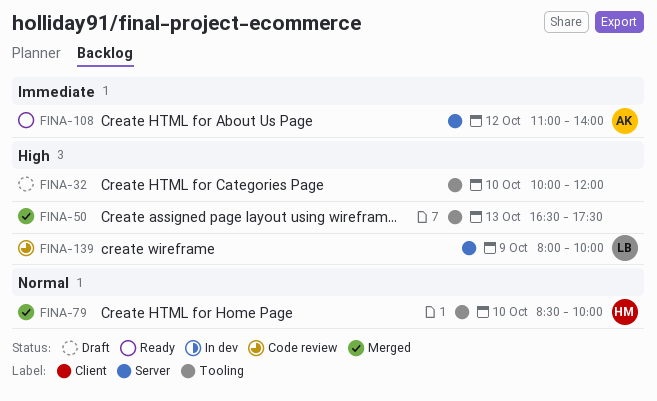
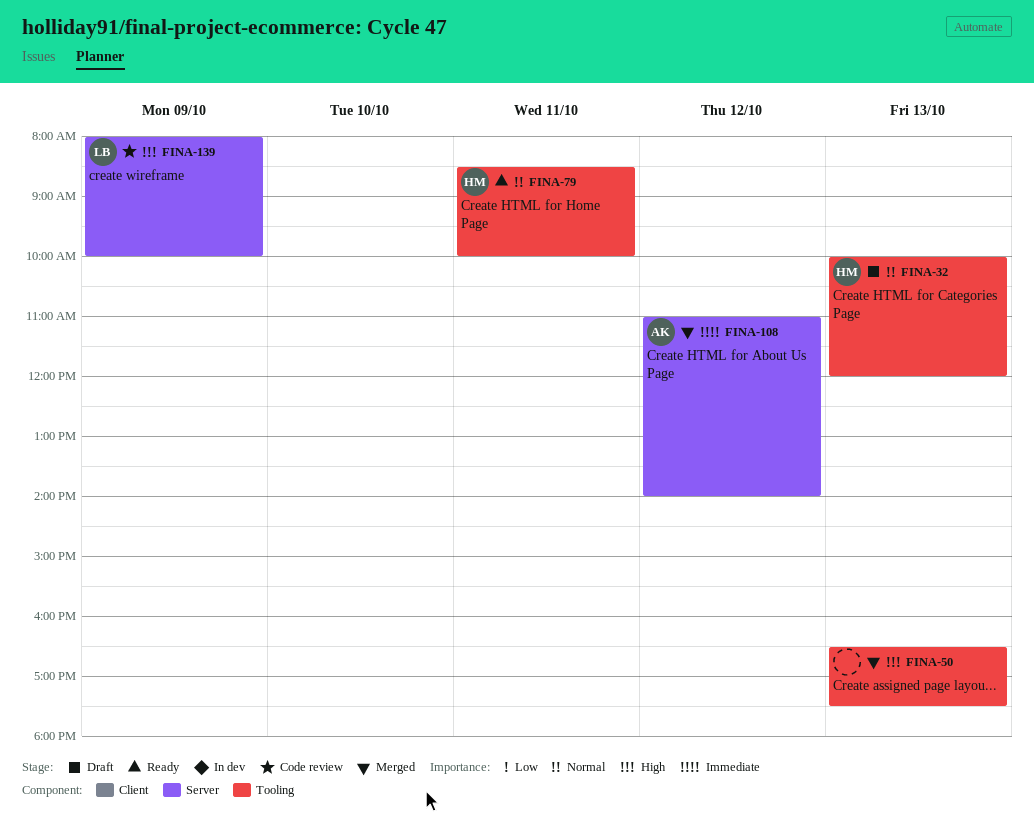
FINA-32, owner: none -> HM
FINA-32, priority: High -> Normal
FINA-32, day: Oct 10 -> Oct 13
FINA-79, status: Merged -> Ready
FINA-79, day: Oct 10 -> Oct 11
FINA-108, status: Ready -> Merged

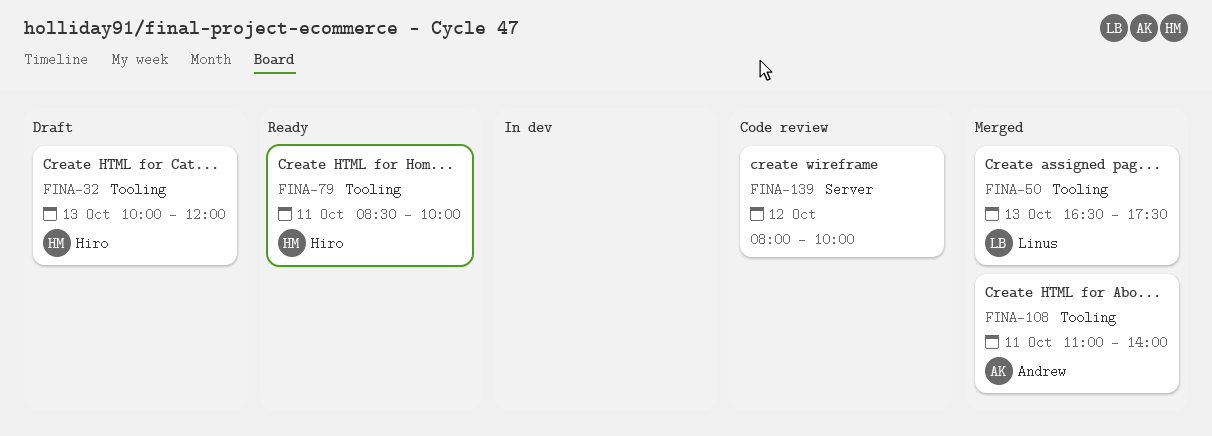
FINA-50, owner: none -> Linus
FINA-108, label: Server -> Tooling
FINA-108, day: Oct 12 -> Oct 11
FINA-139, owner: Linus -> none
FINA-139, day: Oct 9 -> Oct 12

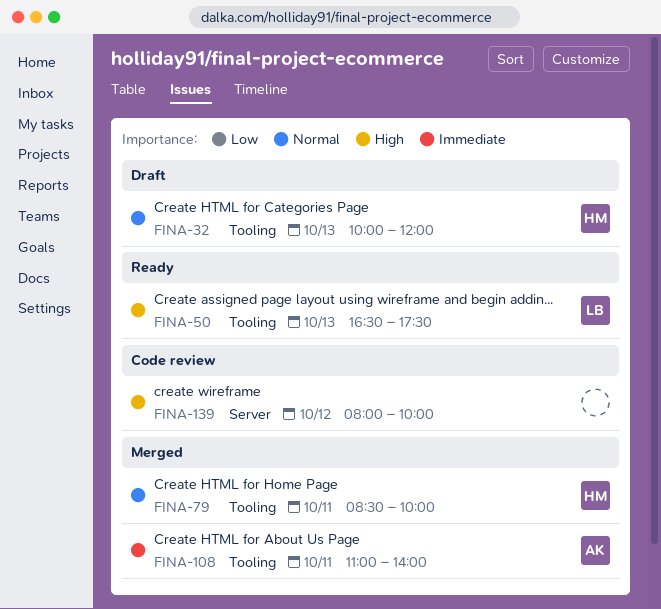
FINA-50, status: Merged -> Ready
FINA-79, status: Ready -> Merged

